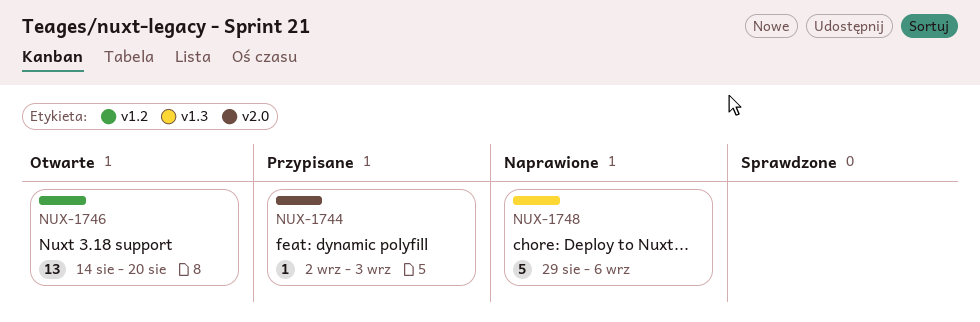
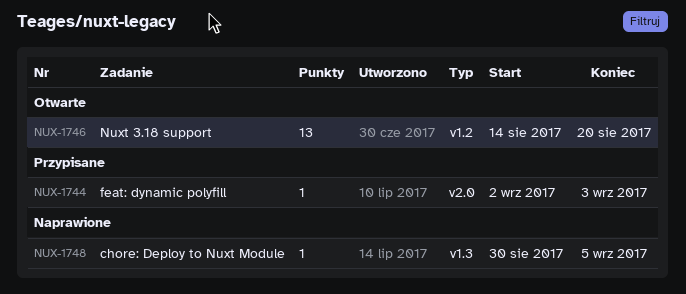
NUX-1748, estimate: 5 -> 1
NUX-1748, start: Aug 29 -> Aug 30
NUX-1748, due: Sep 6 -> Sep 5

